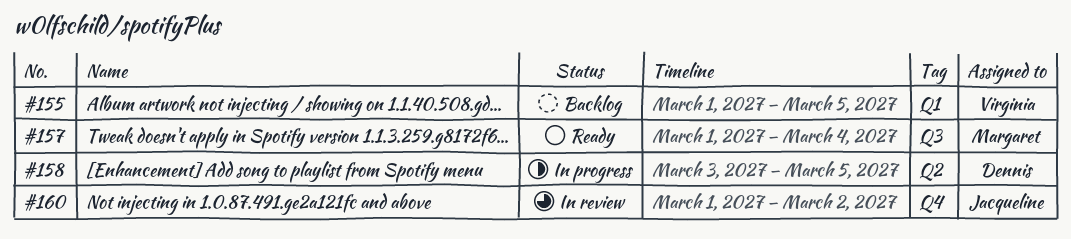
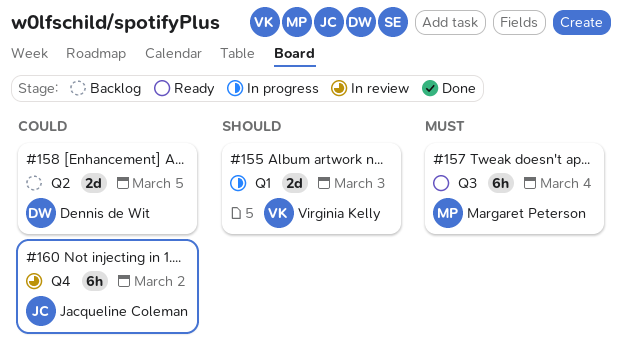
#155, status: Backlog -> In progress
#155, due: Mar 5 -> Mar 3
#158, status: In progress -> Backlog

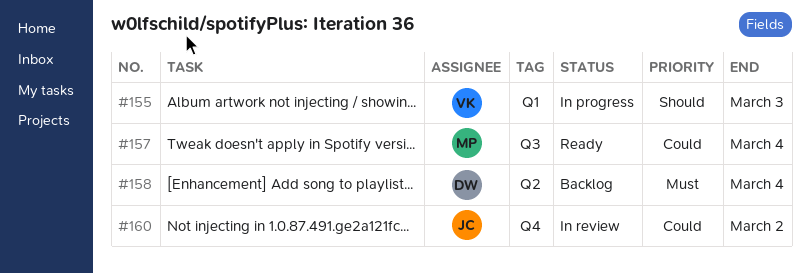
#157, priority: Must -> Could
#158, priority: Could -> Must
#158, due: Mar 5 -> Mar 4

